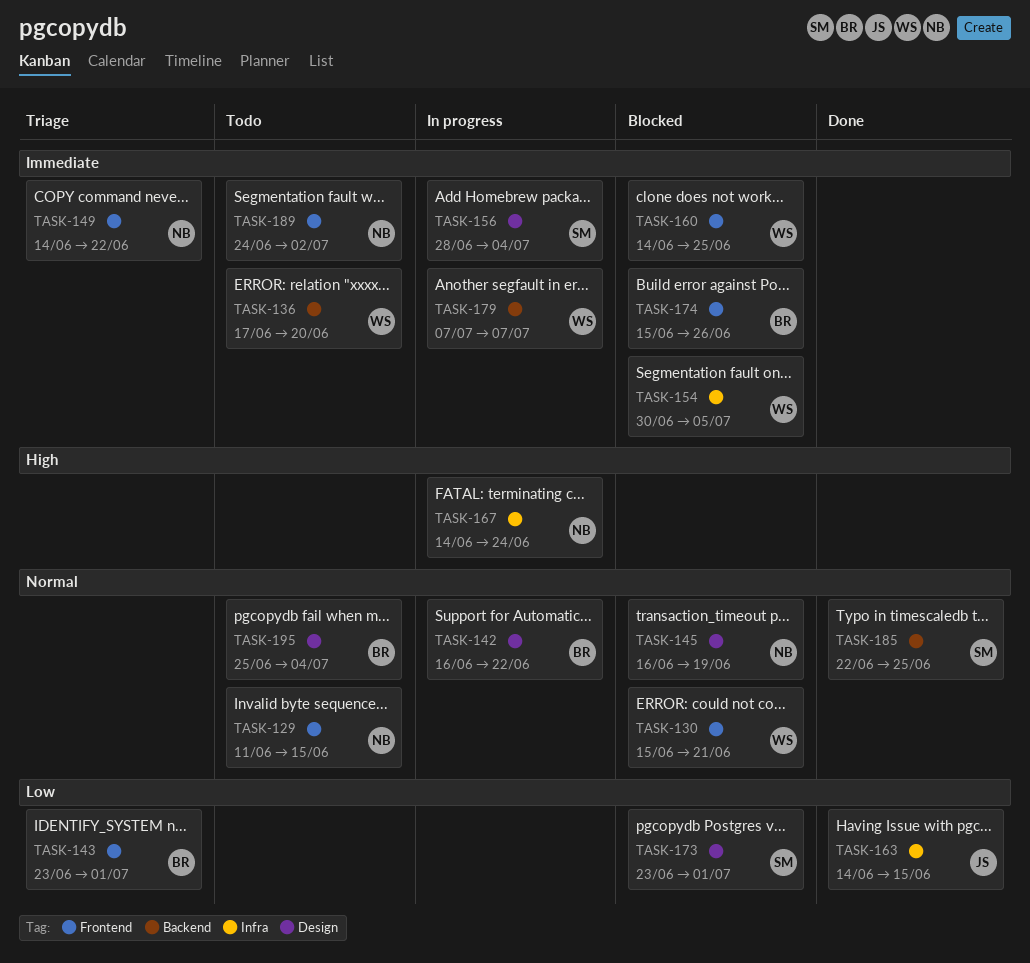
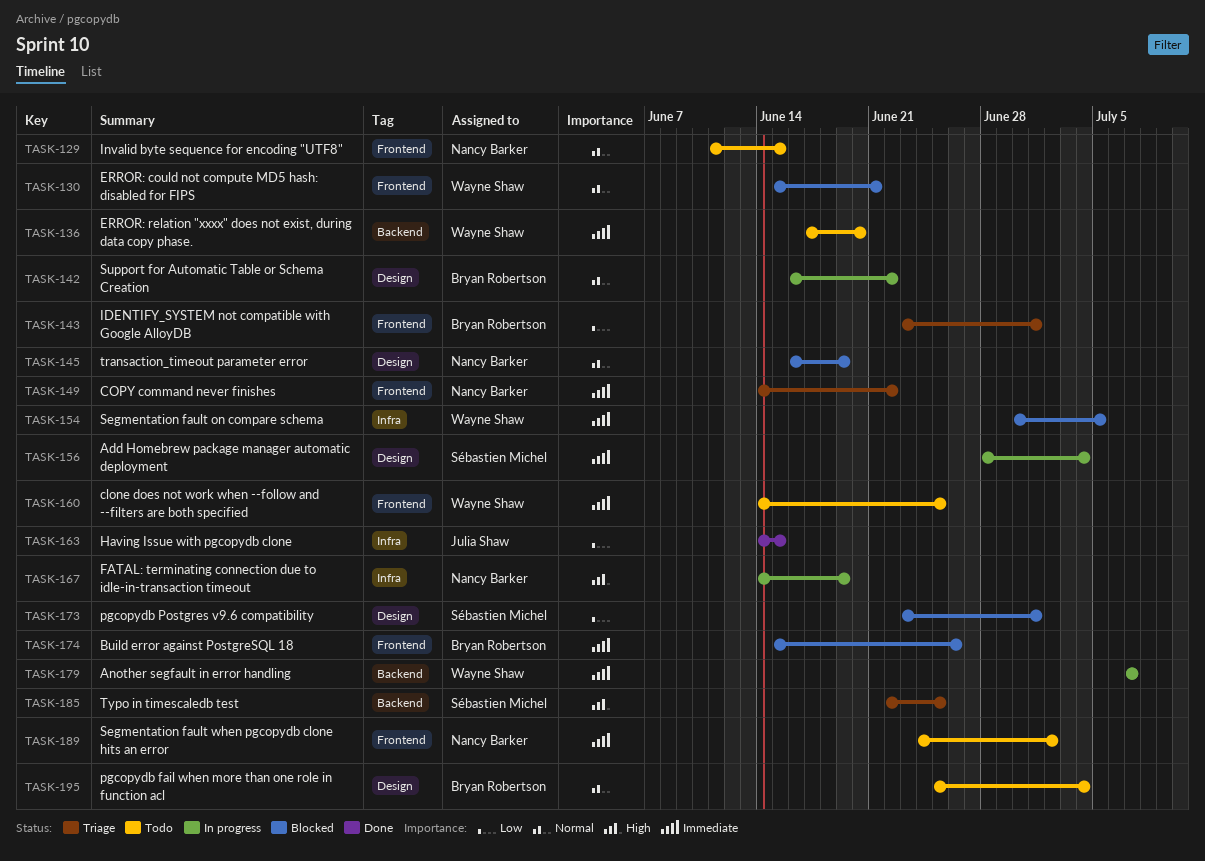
TASK-160, status: Blocked -> Todo
TASK-167, due: Jun 24 -> Jun 19
TASK-185, status: Done -> Triage
TASK-185, priority: Normal -> High

